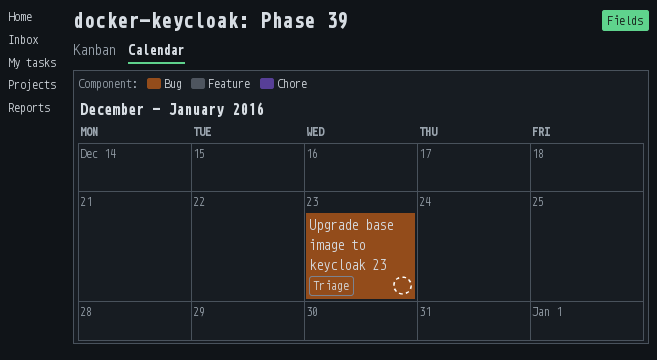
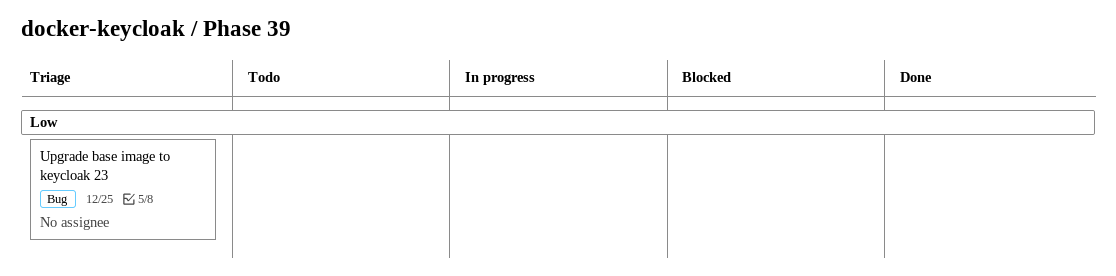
Upgrade base image to keycloak 23, due: Dec 23 -> Dec 25

